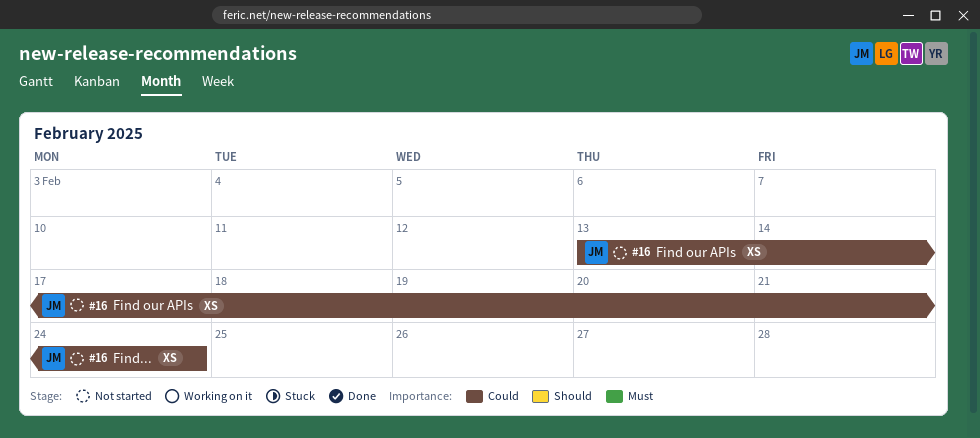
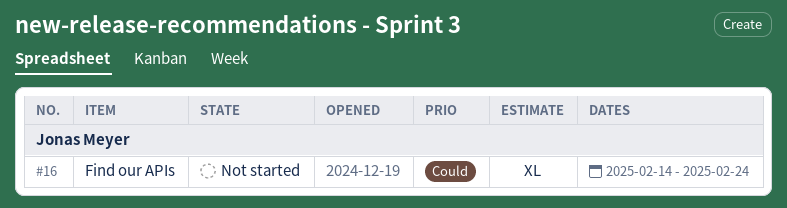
#16, estimate: XS -> XL
#16, start: Feb 13 -> Feb 14

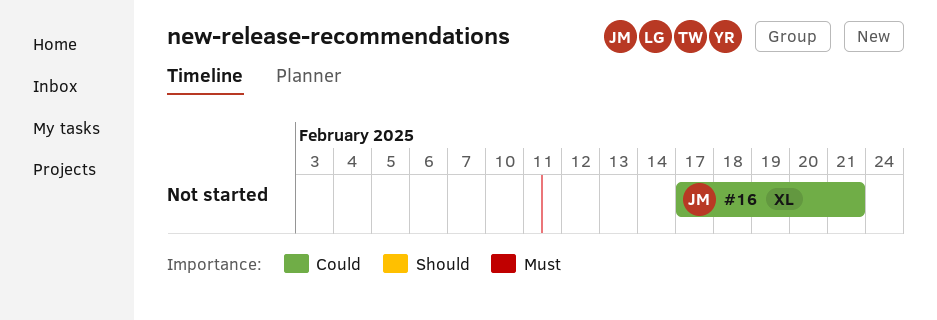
#16, start: Feb 14 -> Feb 17
#16, due: Feb 24 -> Feb 21

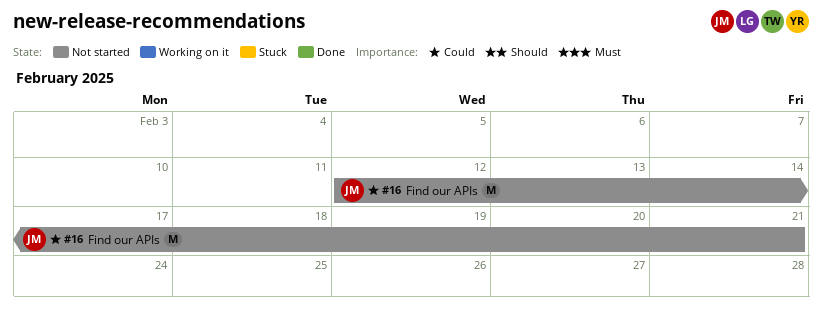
#16, estimate: XL -> M
#16, start: Feb 17 -> Feb 12

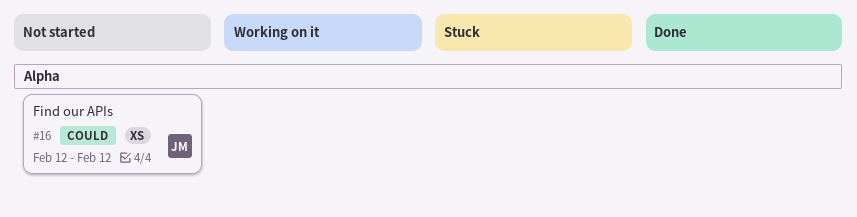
#16, estimate: M -> XS
#16, due: Feb 21 -> Feb 12

